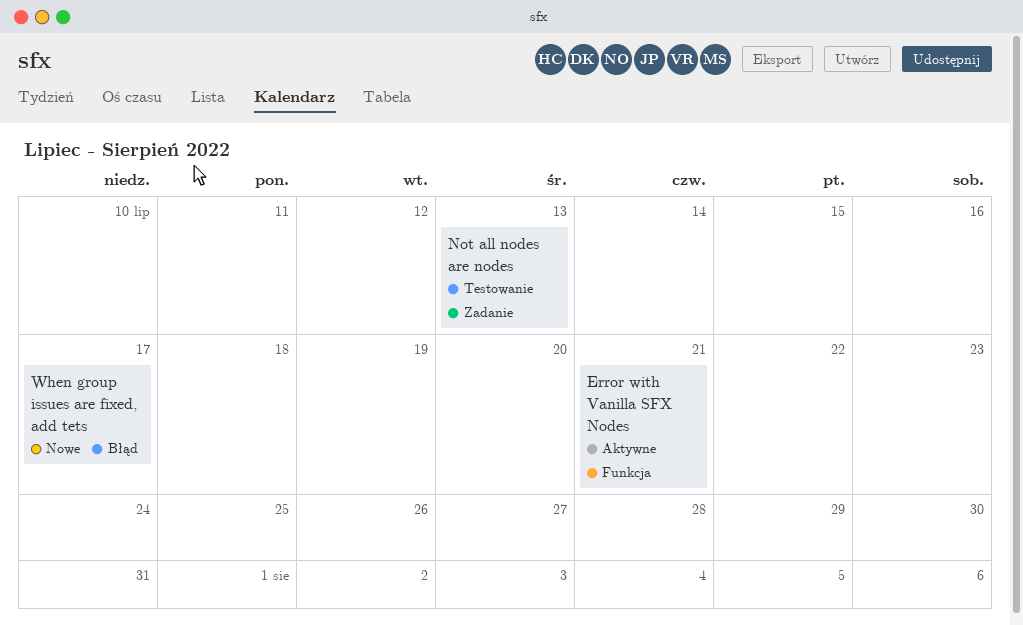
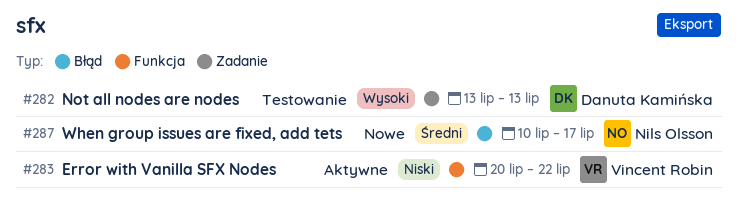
Error with Vanilla SFX Nodes, due: Jul 21 -> Jul 22

